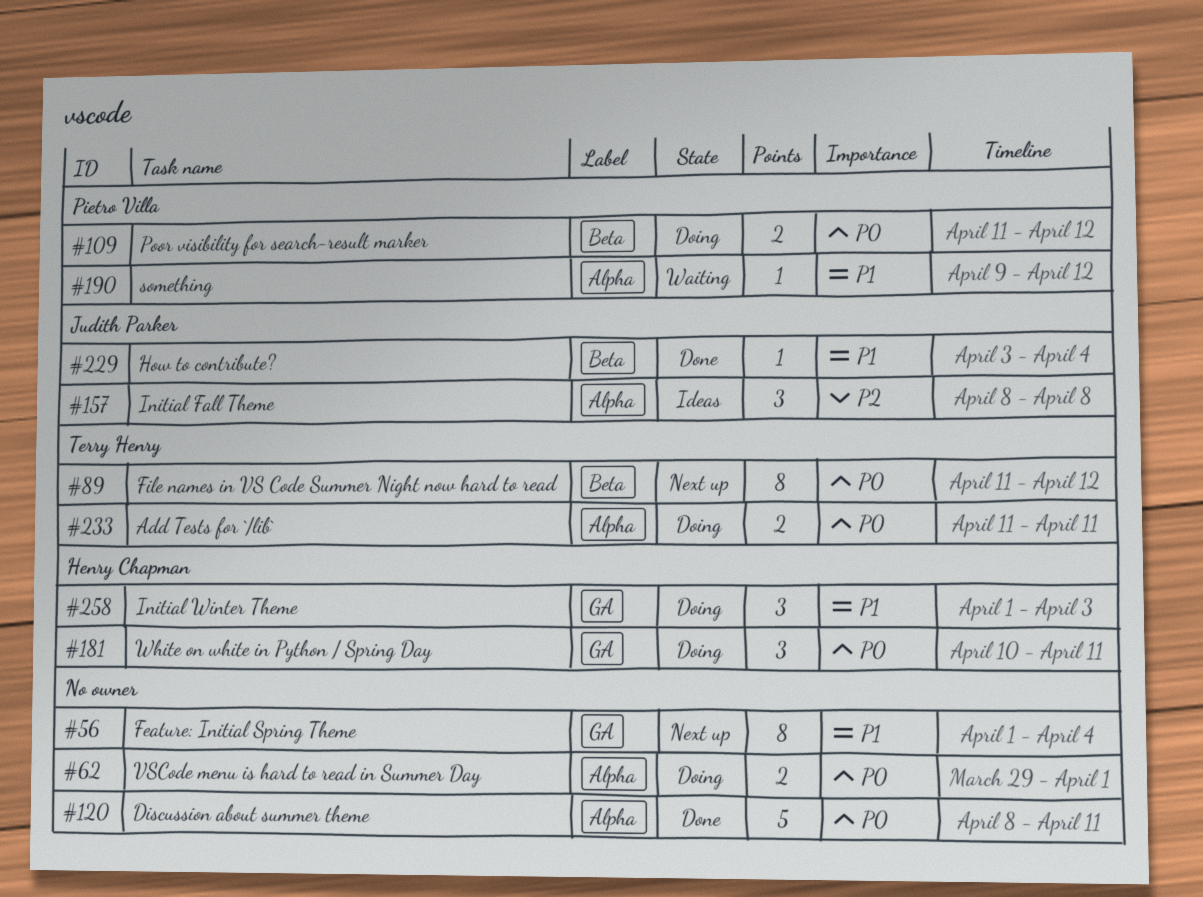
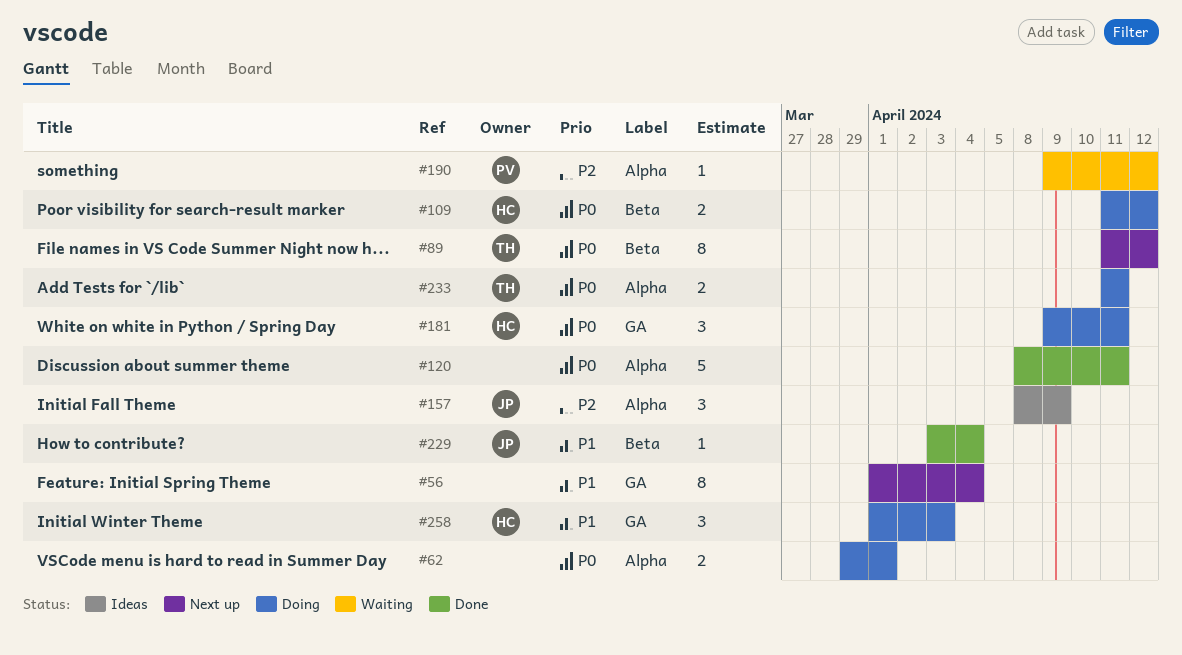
#109, owner: Pietro Villa -> Henry Chapman
#157, due: Apr 8 -> Apr 9
#181, start: Apr 10 -> Apr 9
#190, priority: P1 -> P2

